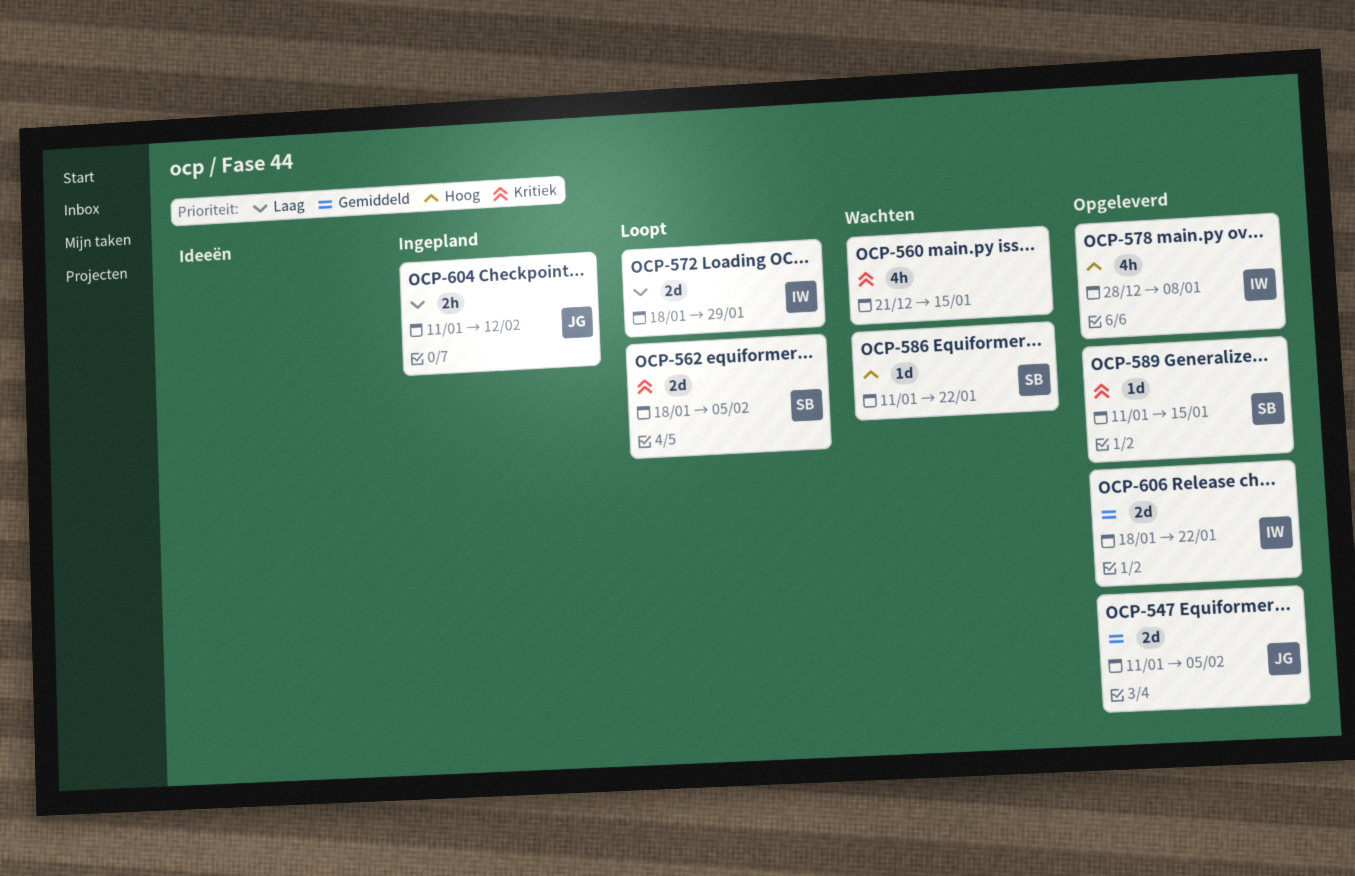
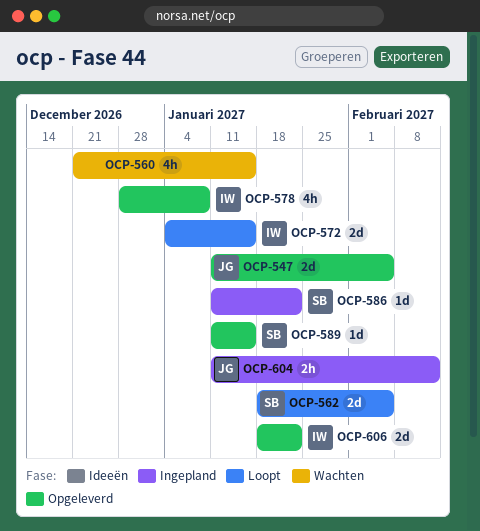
OCP-572, start: Jan 18 -> Jan 4
OCP-572, due: Jan 29 -> Jan 15
OCP-586, status: Wachten -> Ingepland

